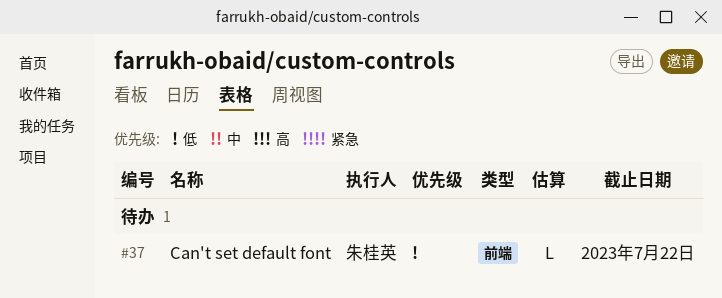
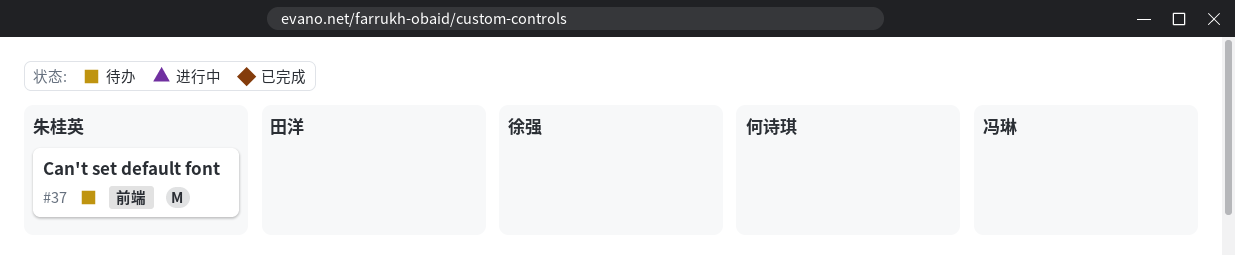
#37, estimate: L -> M

